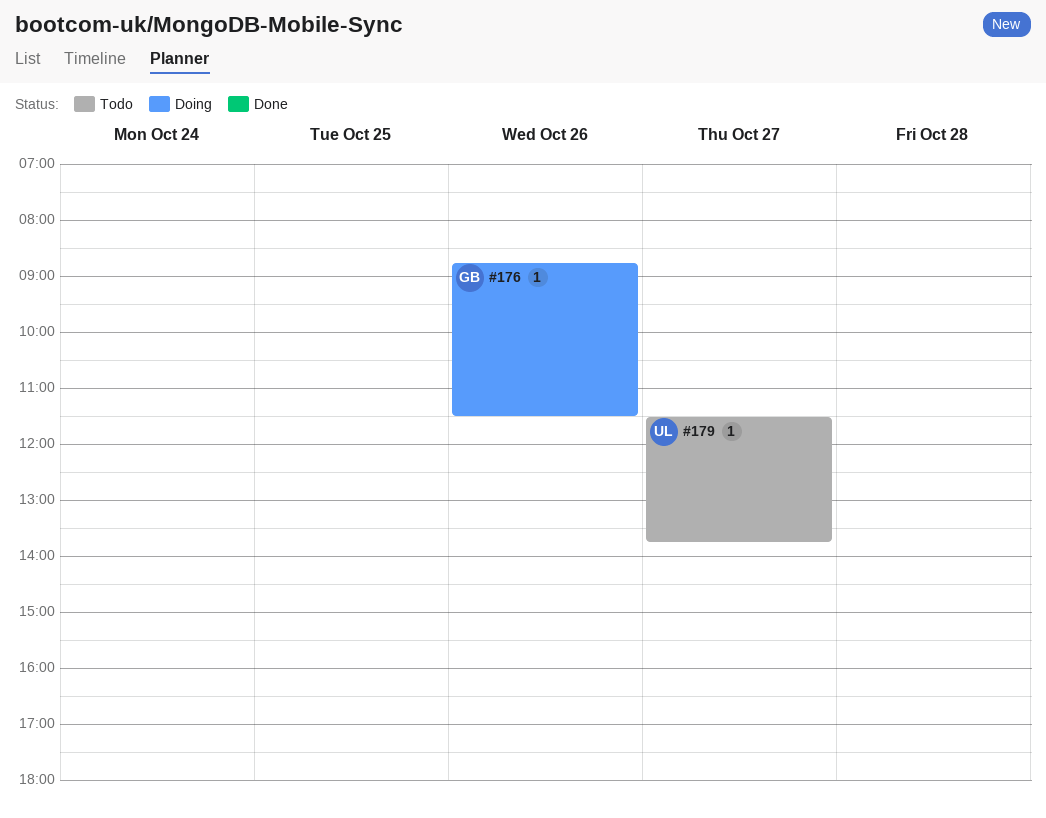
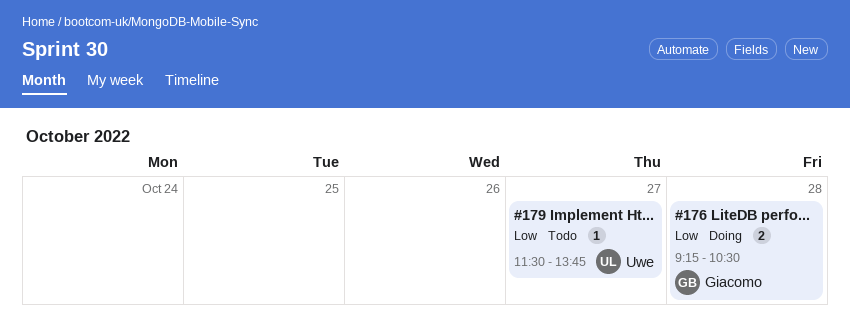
#176, estimate: 1 -> 2
#176, day: Oct 26 -> Oct 28
#176, begins: 08:45 -> 09:15
#176, ends: 11:30 -> 10:30

